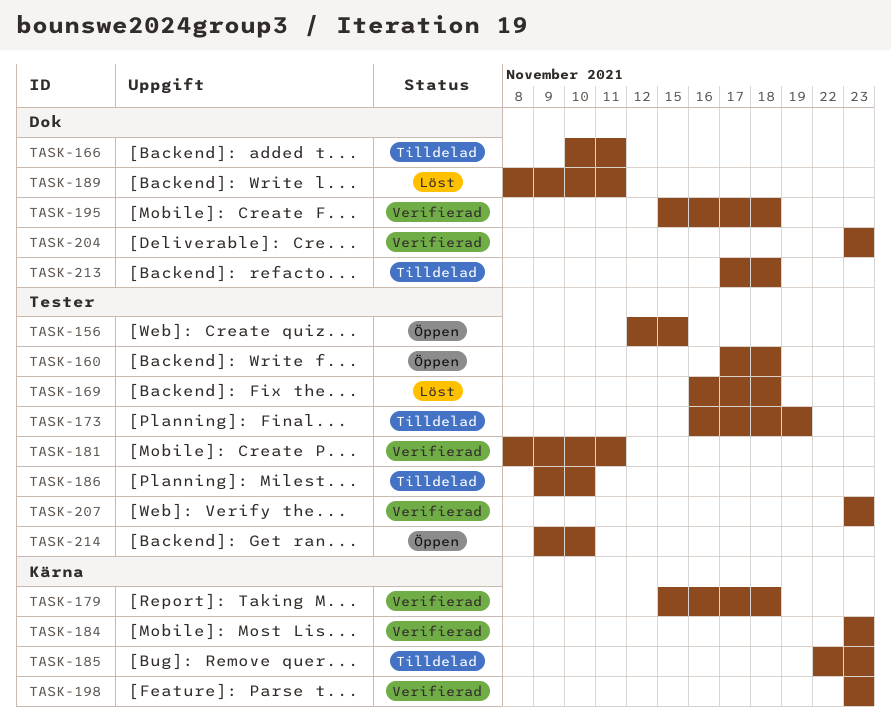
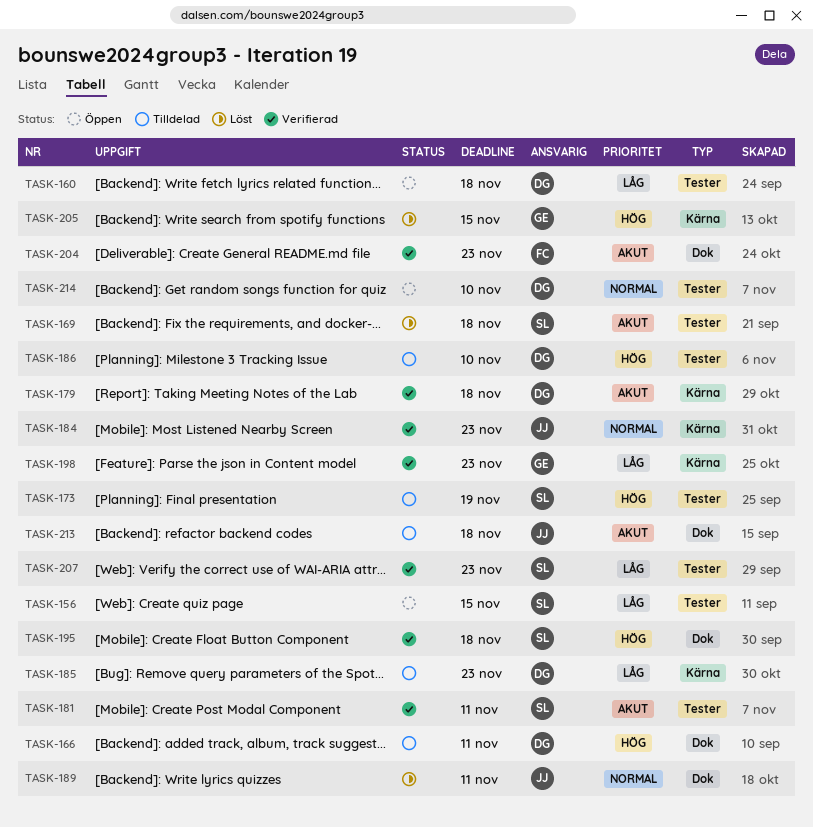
TASK-205: none -> present

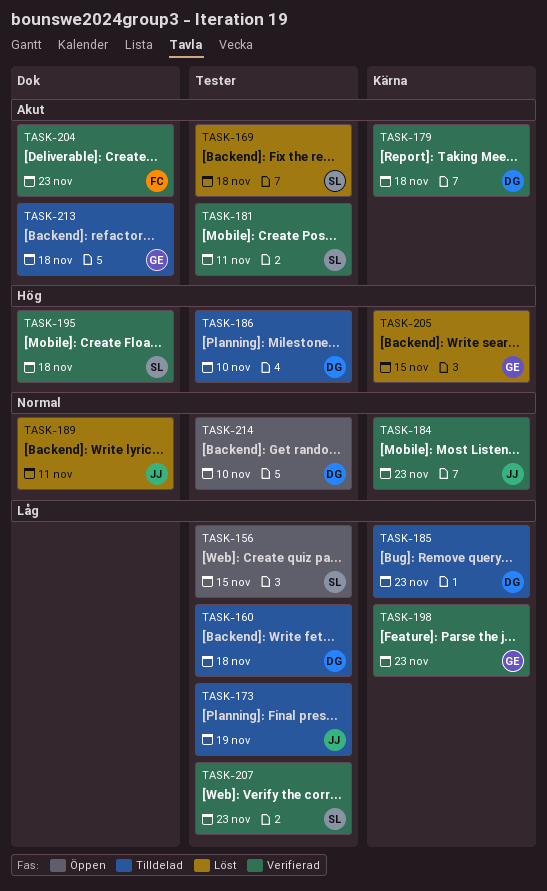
TASK-160, status: Öppen -> Tilldelad
TASK-166: present -> none
TASK-173, owner: SL -> JJ
TASK-173, priority: Hög -> Låg
TASK-213, owner: JJ -> GE

